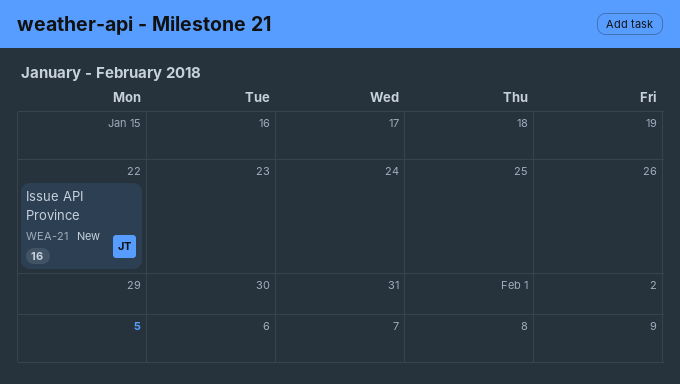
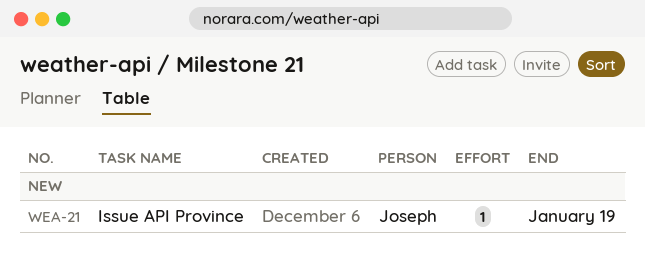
WEA-21, estimate: 16 -> 1
WEA-21, due: Jan 22 -> Jan 19

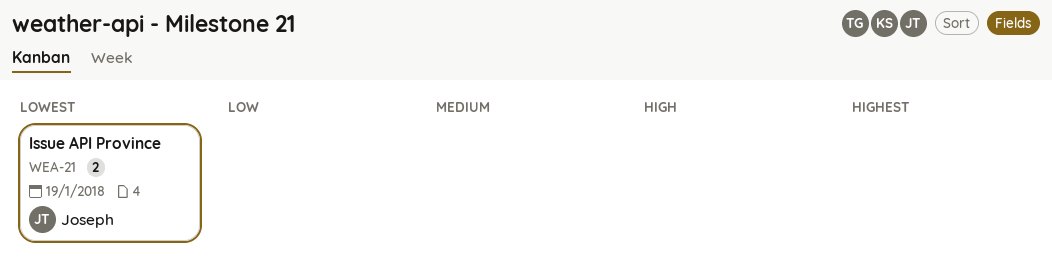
WEA-21, estimate: 1 -> 2

